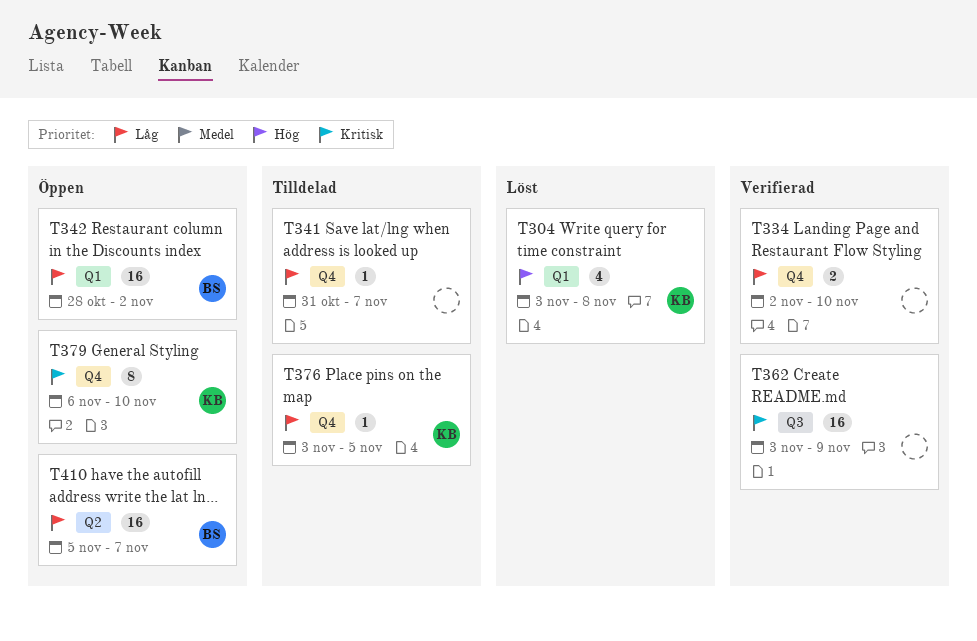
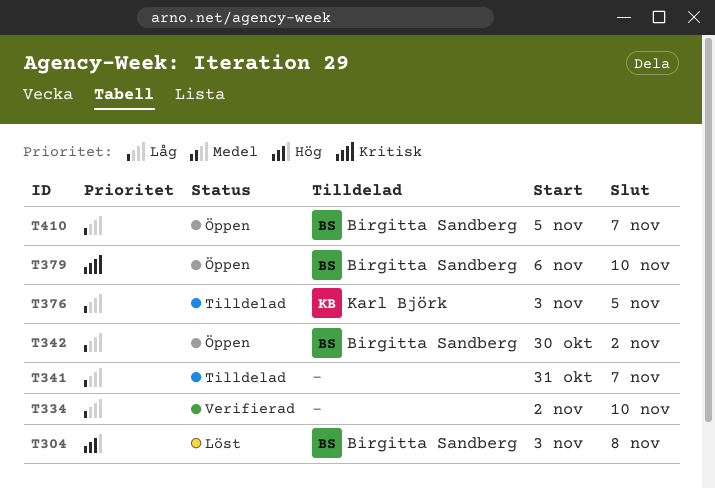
T304, owner: Karl Björk -> Birgitta Sandberg
T342, start: Oct 28 -> Oct 30
T362: present -> none
T379, owner: Karl Björk -> Birgitta Sandberg

